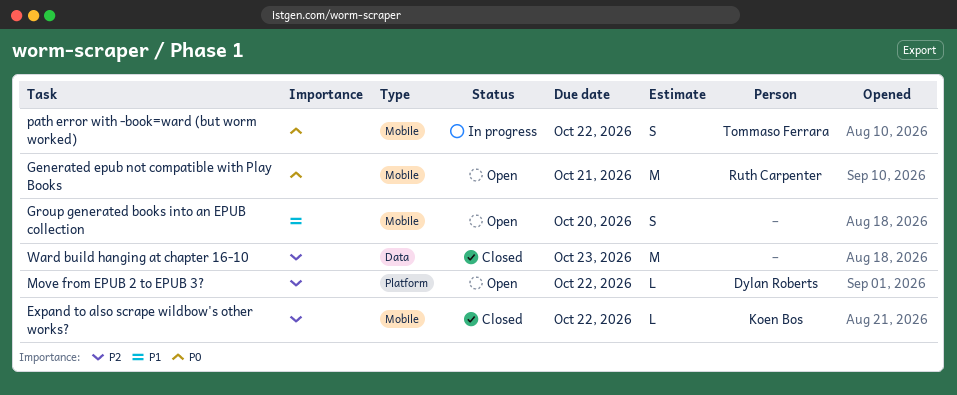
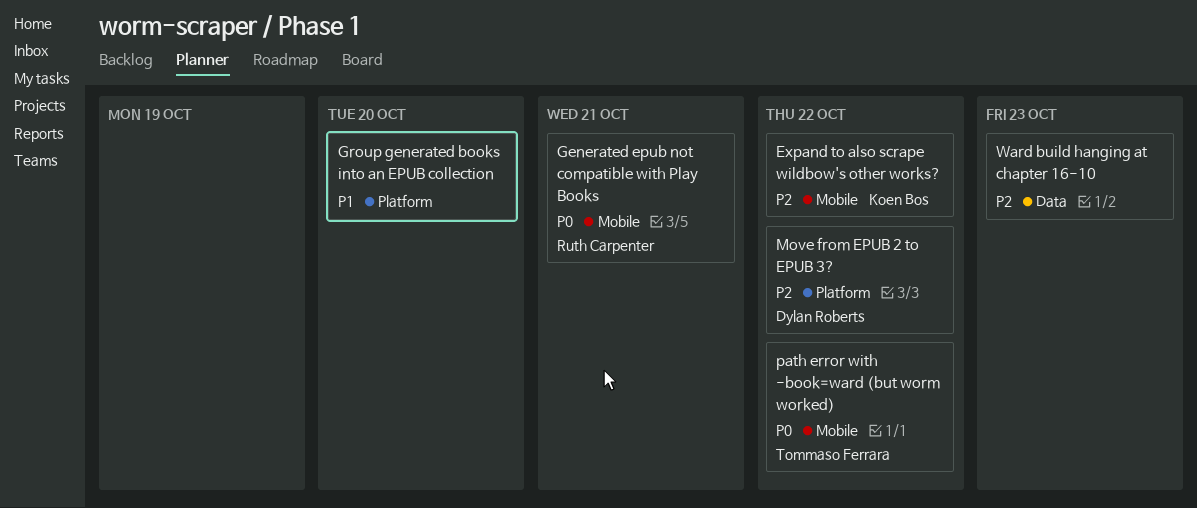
Group generated books into an EPUB collection, label: Mobile -> Platform

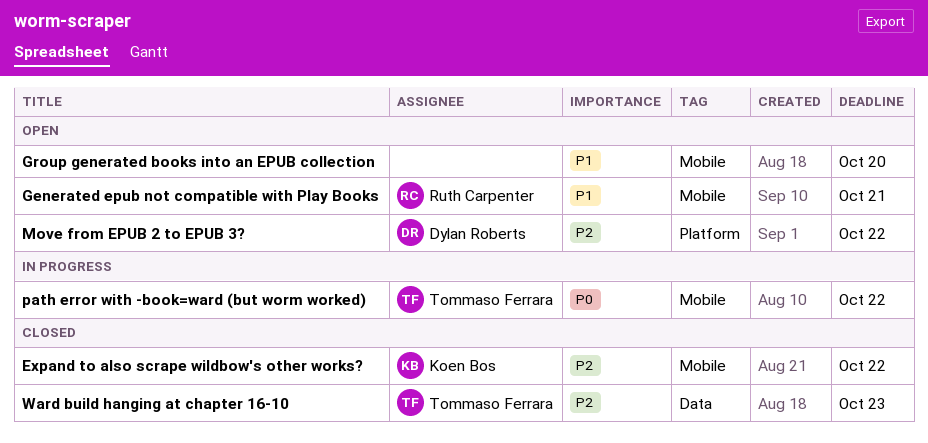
Generated epub not compatible with Play Books, priority: P0 -> P1
Group generated books into an EPUB collection, label: Platform -> Mobile
Ward build hanging at chapter 16-10, owner: none -> Tommaso Ferrara

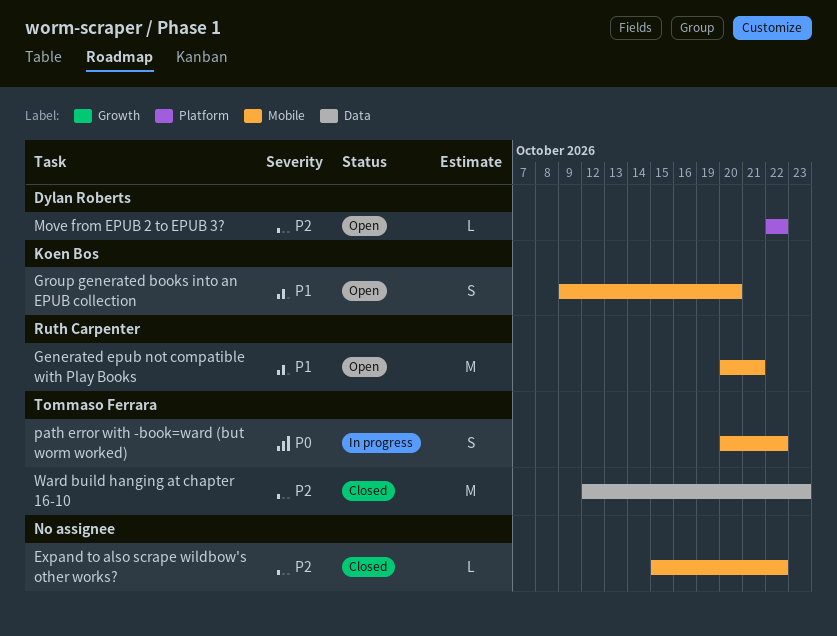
Expand to also scrape wildbow's other works?, owner: Koen Bos -> none
Group generated books into an EPUB collection, owner: none -> Koen Bos

